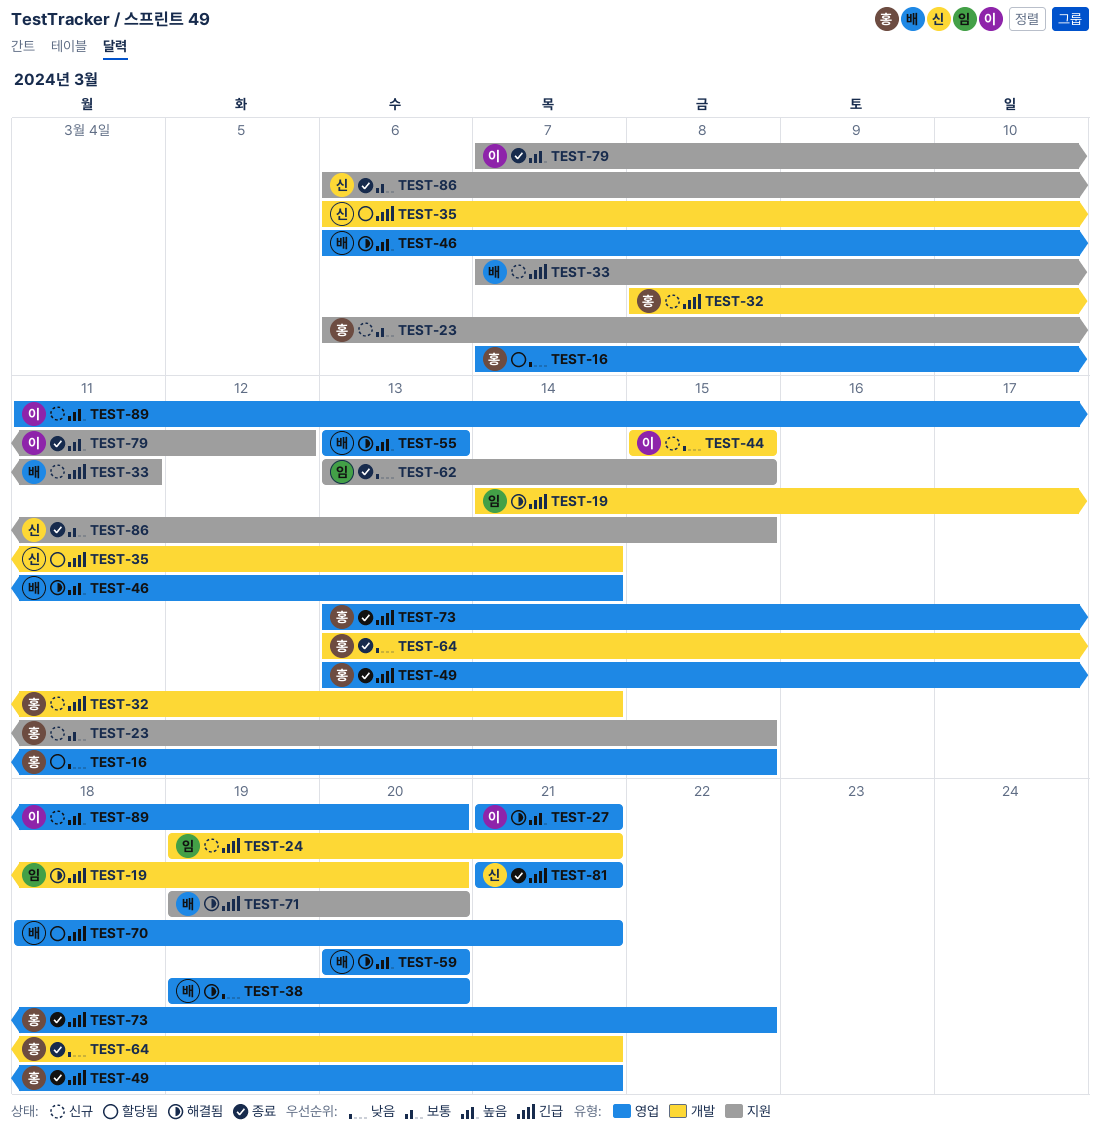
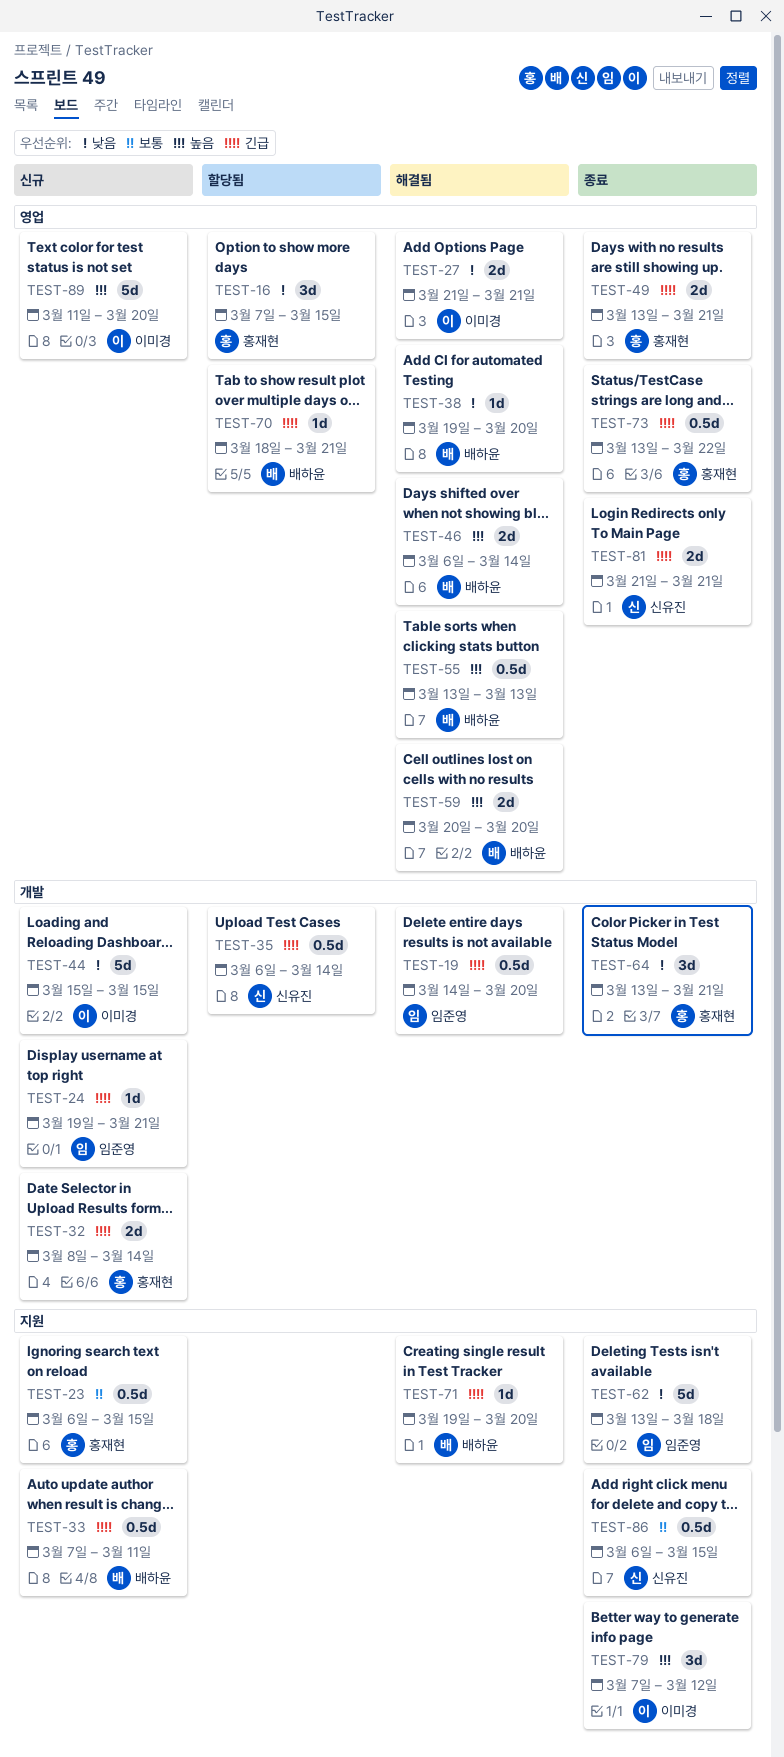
TEST-27, priority: 높음 -> 낮음
TEST-62, due: Mar 15 -> Mar 18

